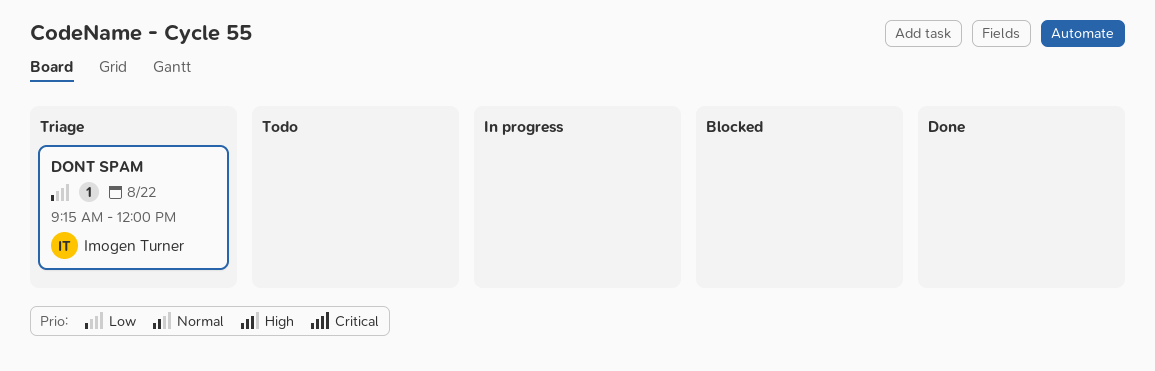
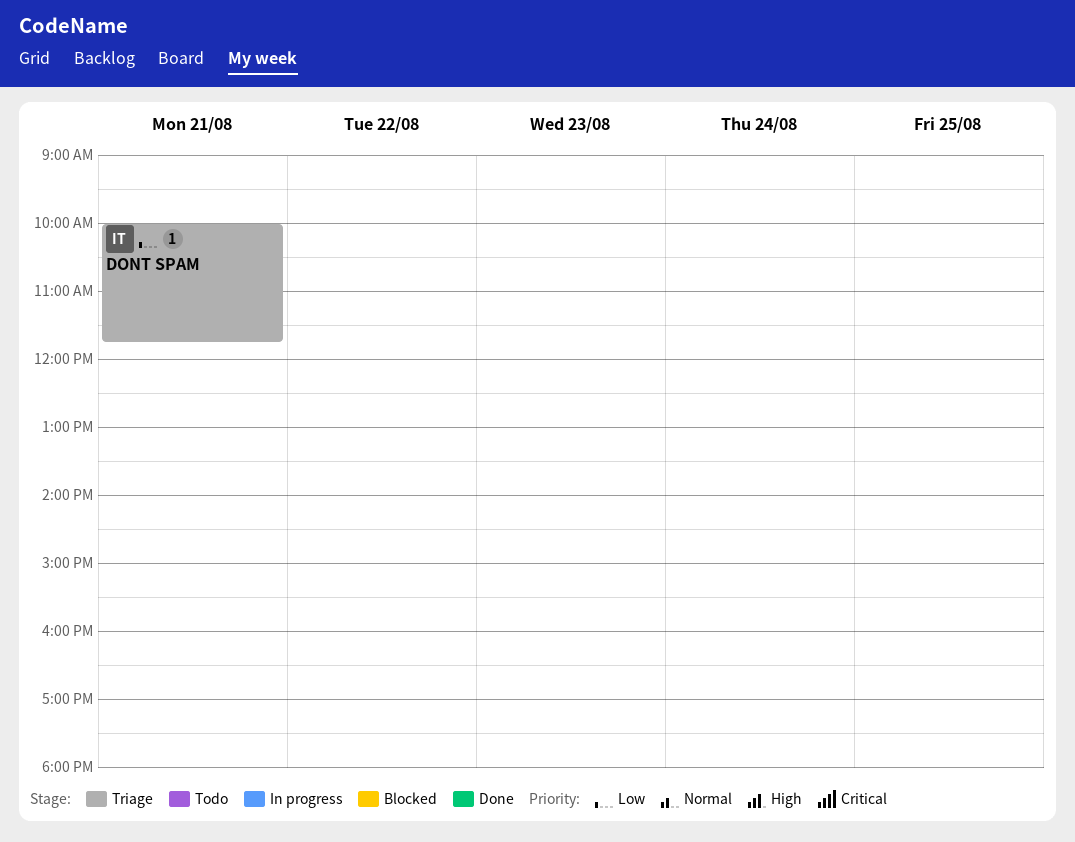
DONT SPAM, day: Aug 22 -> Aug 21
DONT SPAM, begins: 09:15 -> 10:00
DONT SPAM, ends: 12:00 -> 11:45

